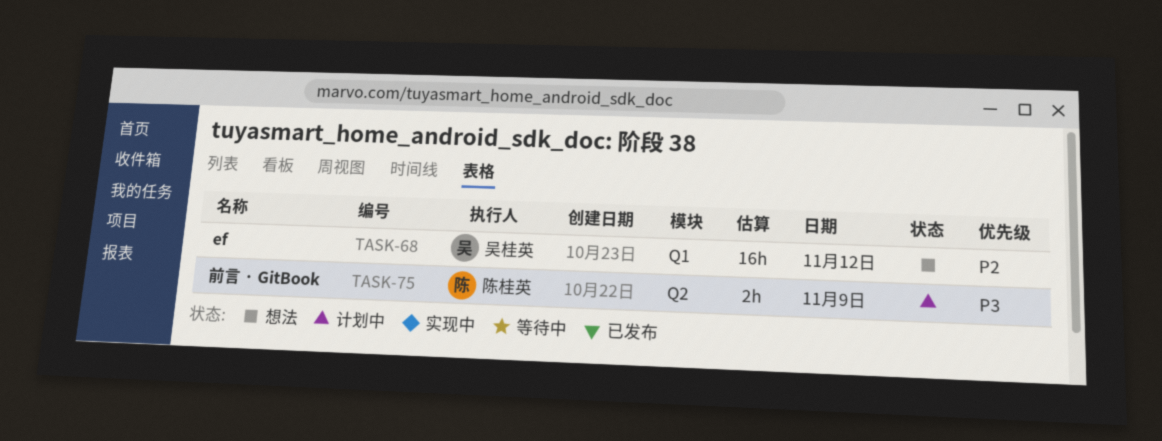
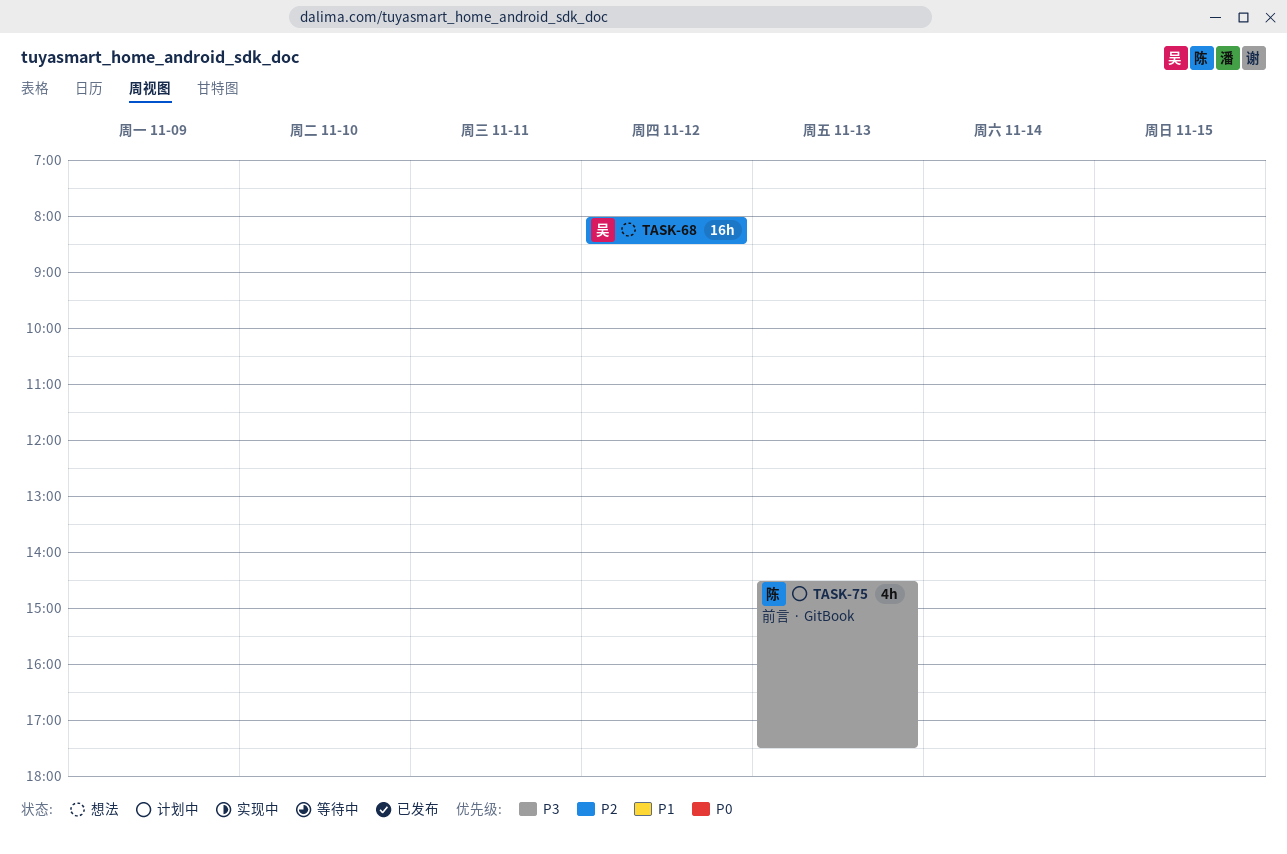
TASK-75, estimate: 2h -> 4h
TASK-75, day: Nov 9 -> Nov 13

